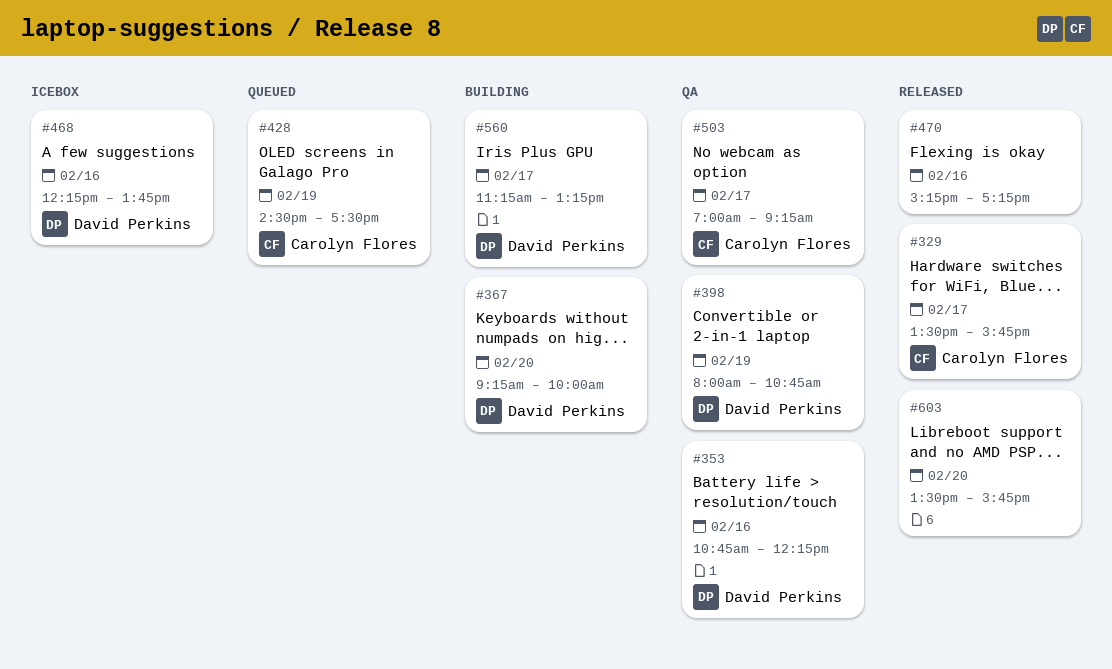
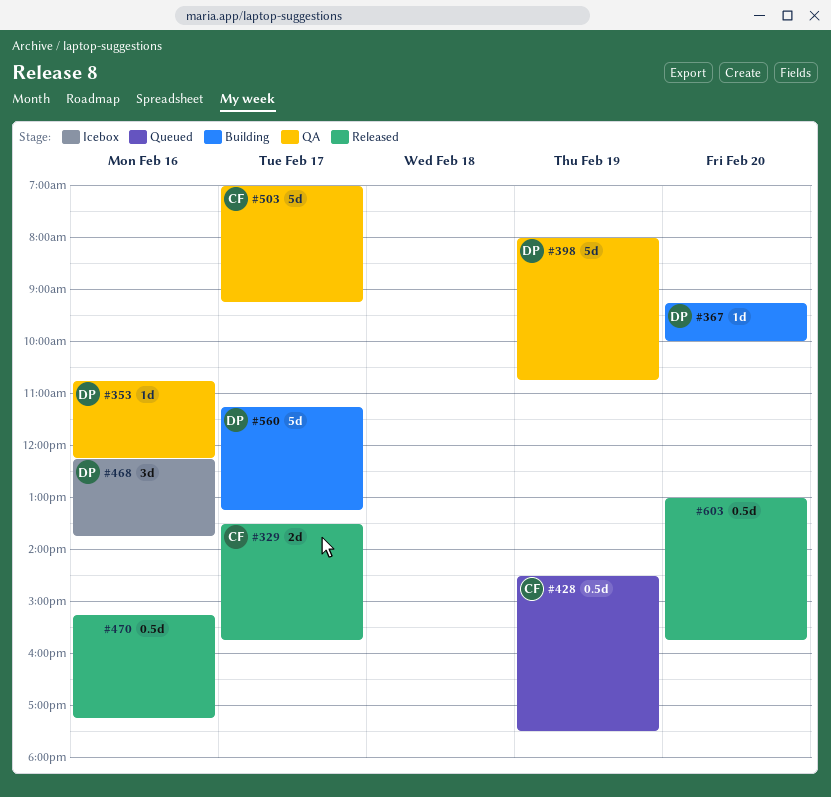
#603, begins: 13:30 -> 13:00

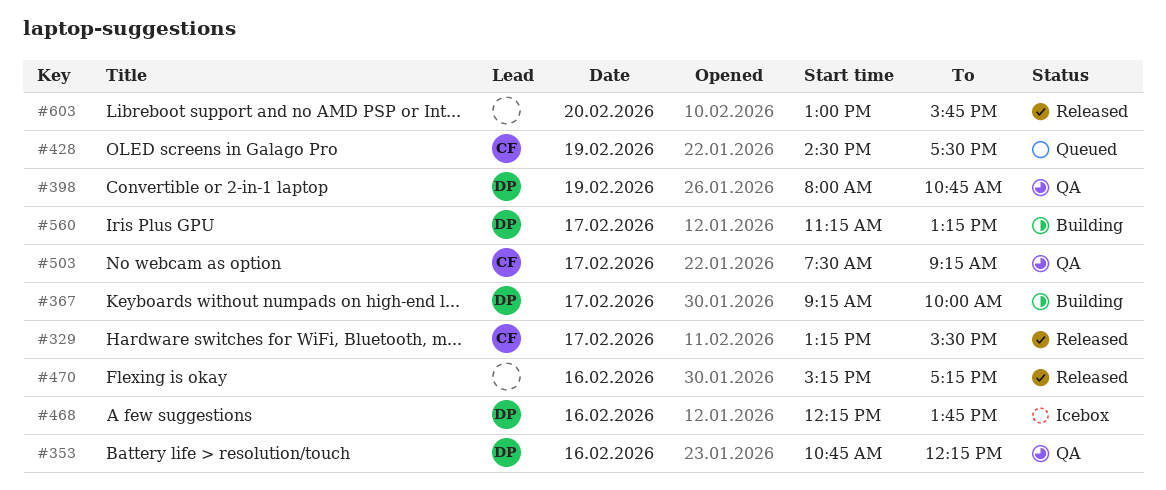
#329, begins: 13:30 -> 13:15
#329, ends: 15:45 -> 15:30
#367, day: Feb 20 -> Feb 17
#503, begins: 07:00 -> 07:30

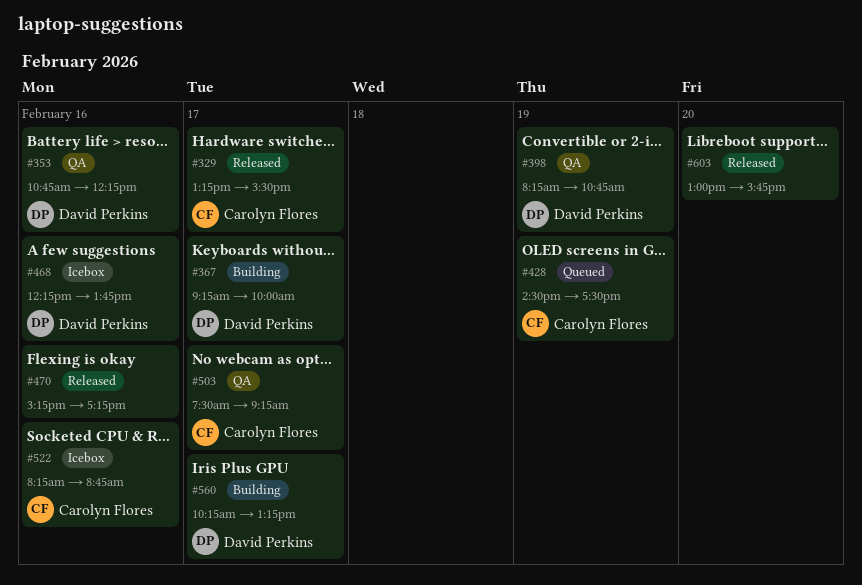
#398, begins: 08:00 -> 08:15
#522: none -> present
#560, begins: 11:15 -> 10:15

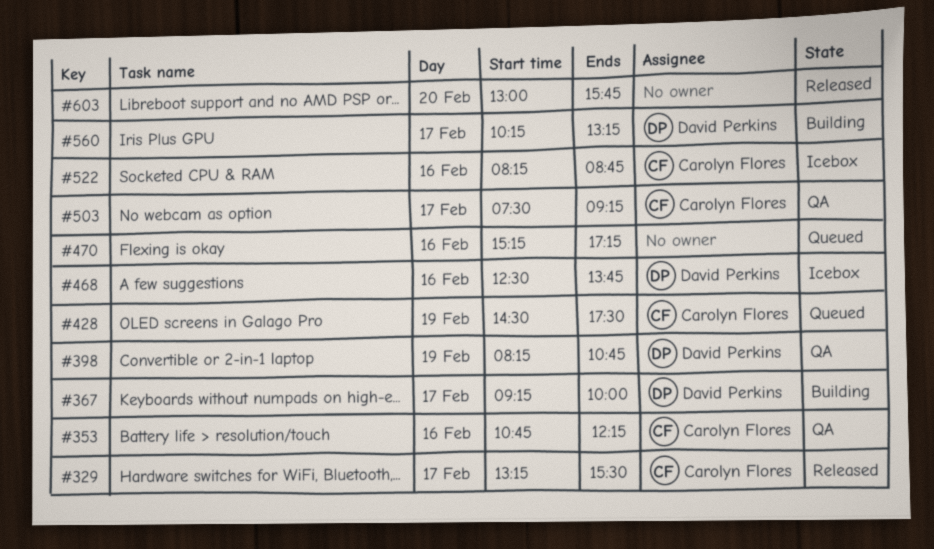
#353, owner: David Perkins -> Carolyn Flores
#468, begins: 12:15 -> 12:30
#470, status: Released -> Queued

